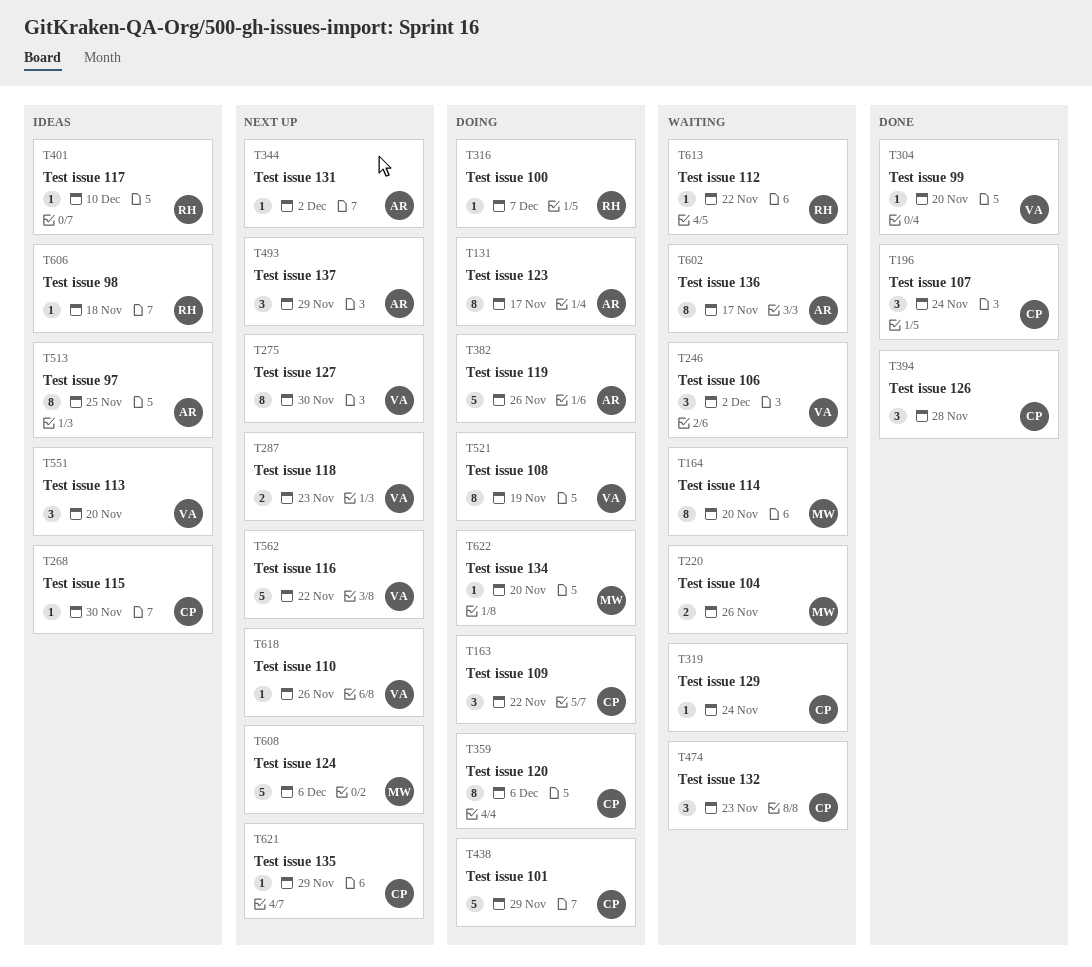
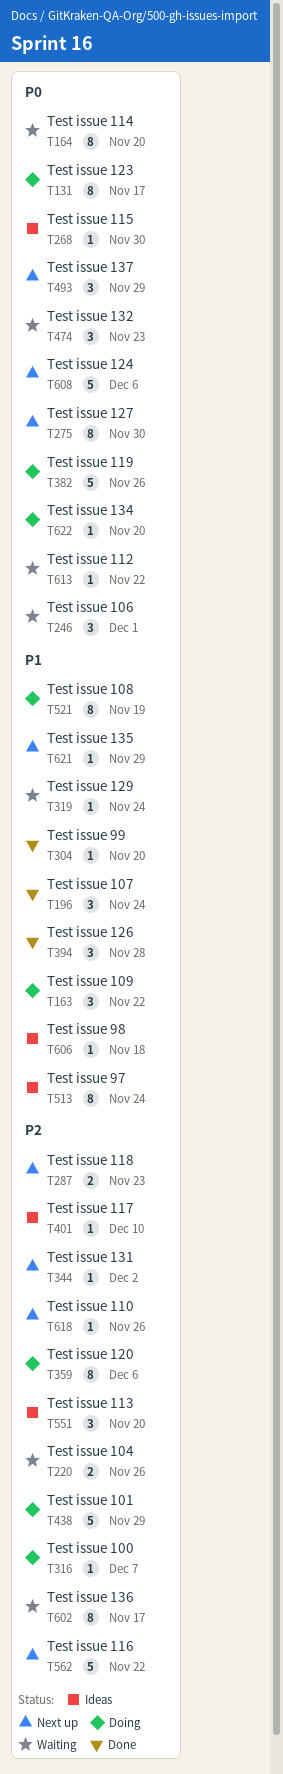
T246, due: Dec 2 -> Dec 1
T513, due: Nov 25 -> Nov 24

